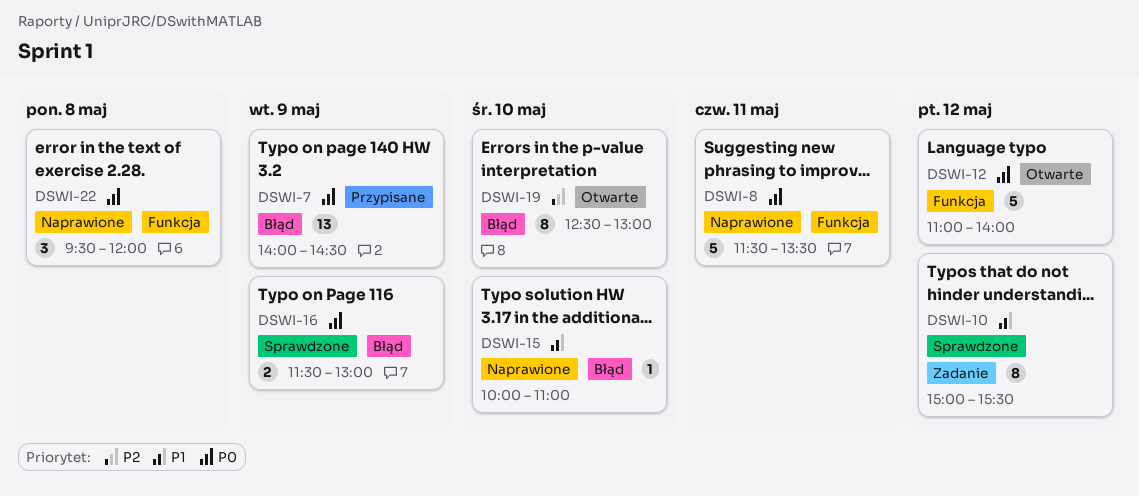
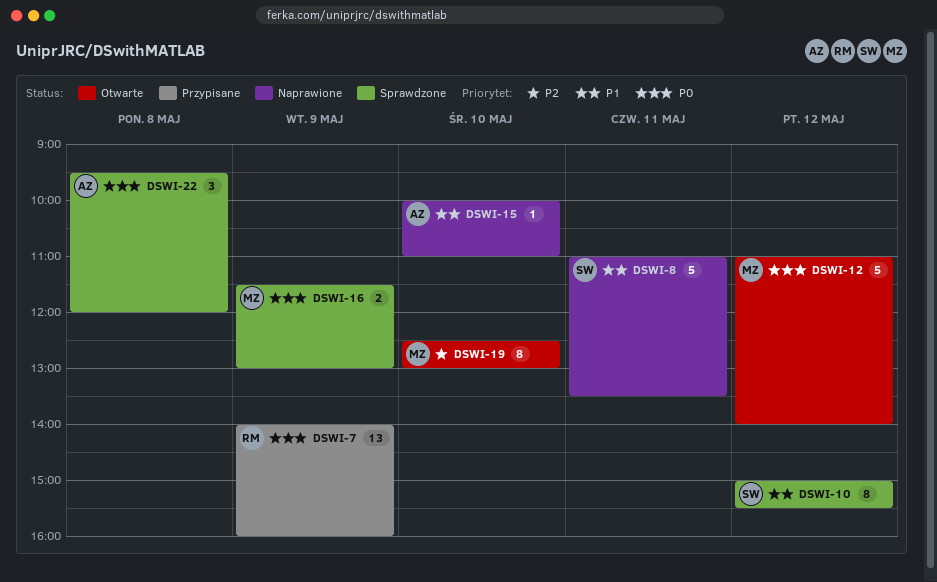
DSWI-7, ends: 14:30 -> 16:00
DSWI-8, priority: P0 -> P1
DSWI-8, begins: 11:30 -> 11:00
DSWI-22, status: Naprawione -> Sprawdzone

